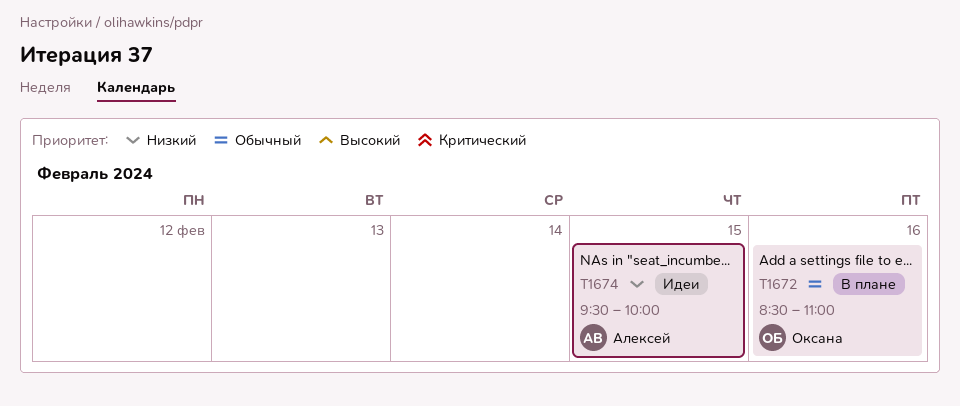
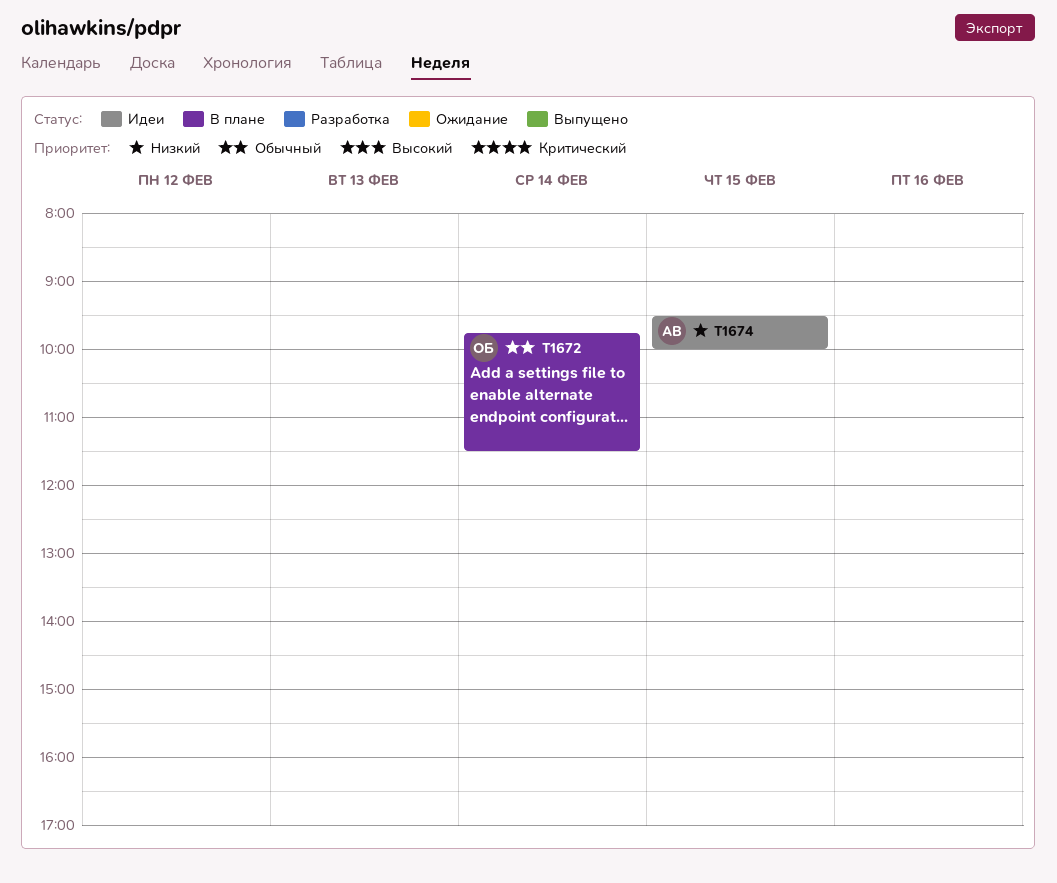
T1672, day: Feb 16 -> Feb 14
T1672, begins: 08:30 -> 09:45
T1672, ends: 11:00 -> 11:30

